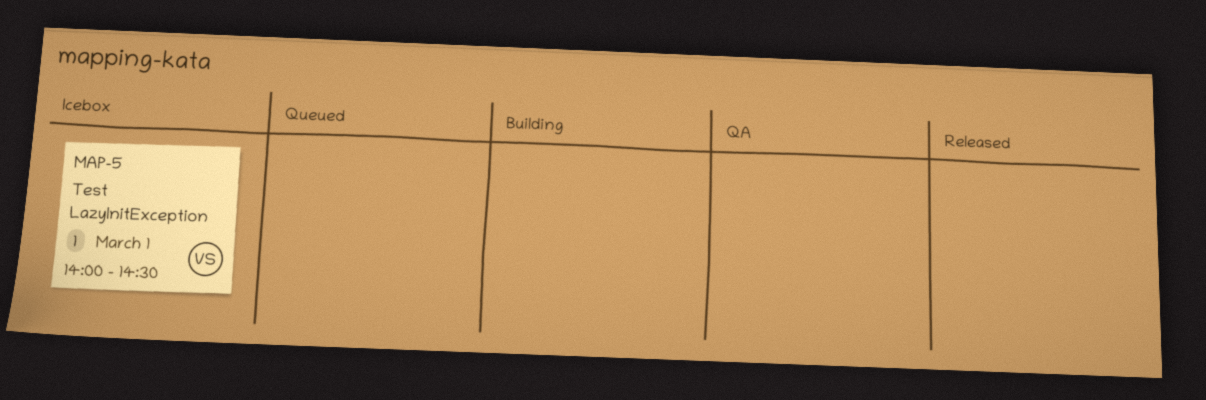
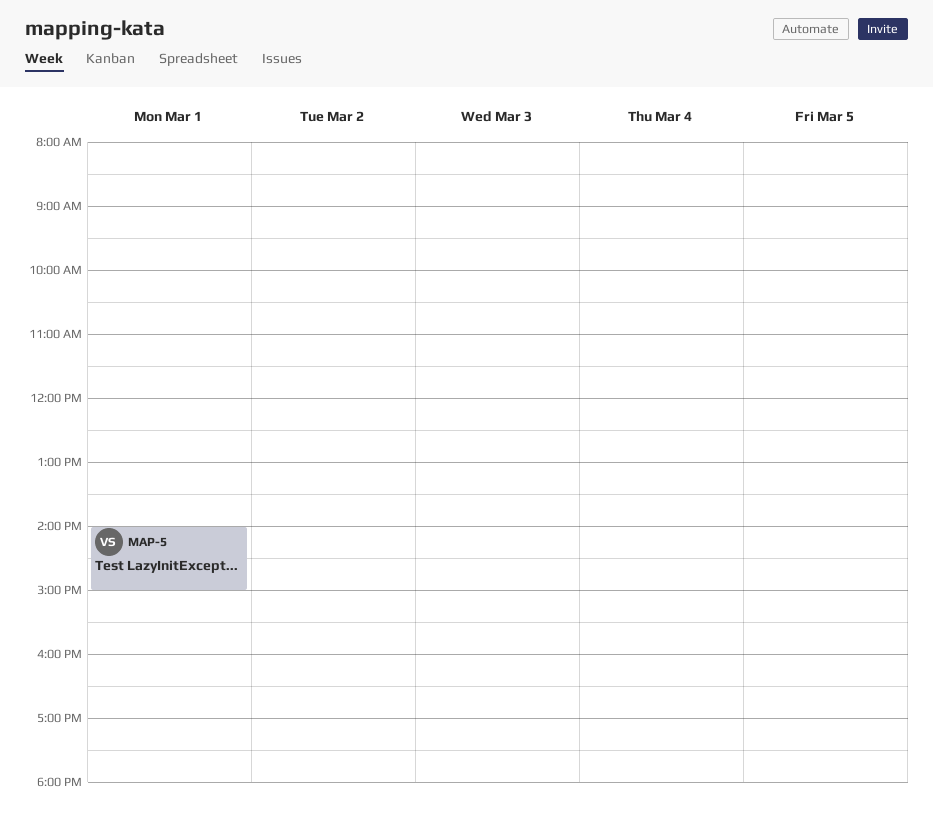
MAP-5, ends: 14:30 -> 15:00

